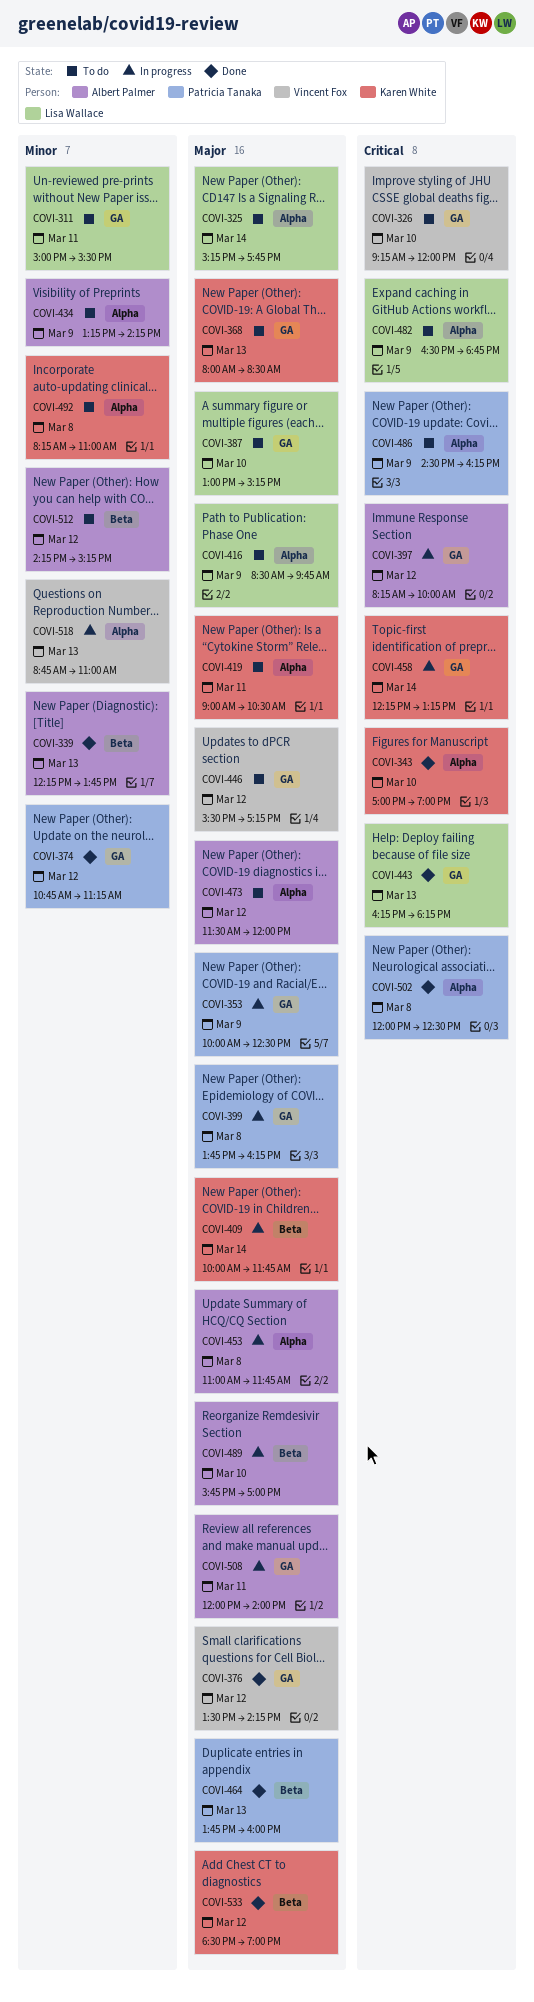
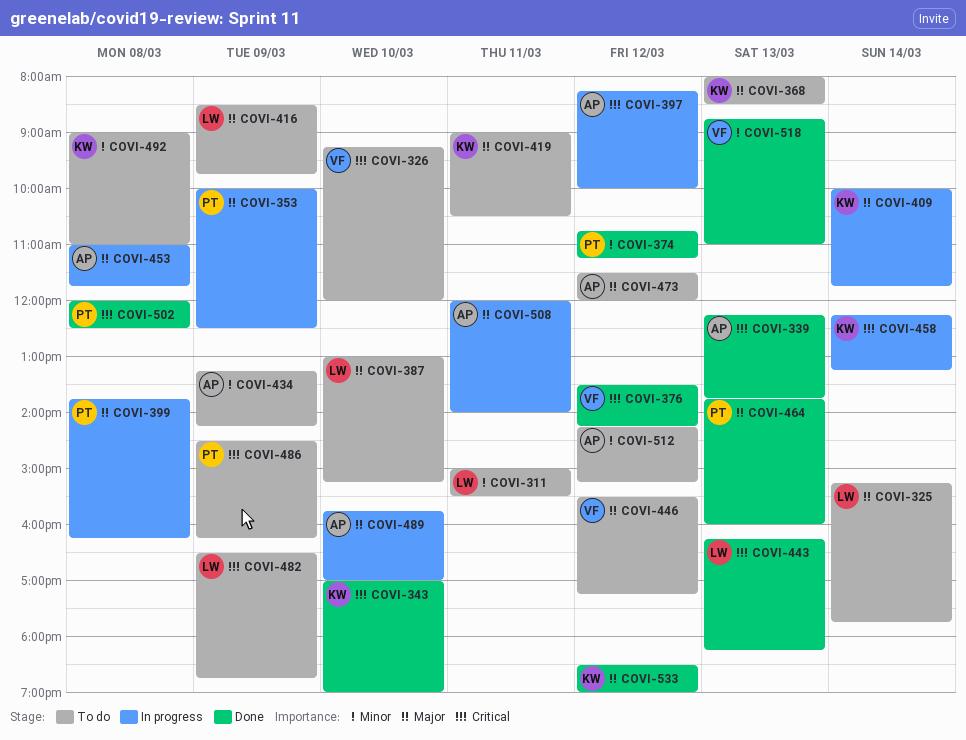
COVI-339, priority: Minor -> Critical
COVI-376, priority: Major -> Critical
COVI-492, begins: 08:15 -> 09:00
COVI-518, status: In progress -> Done

